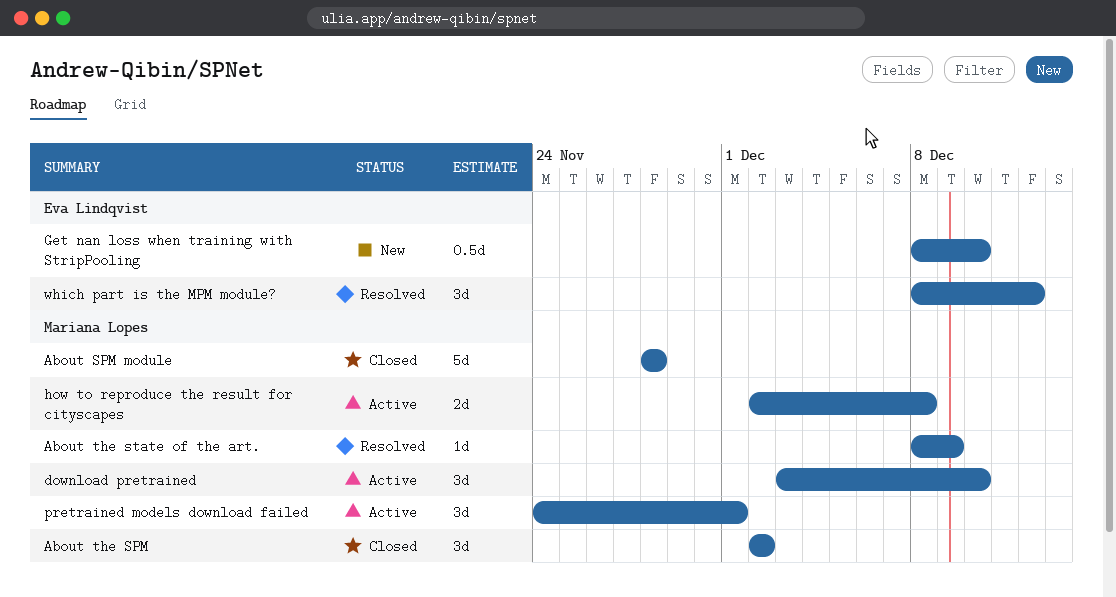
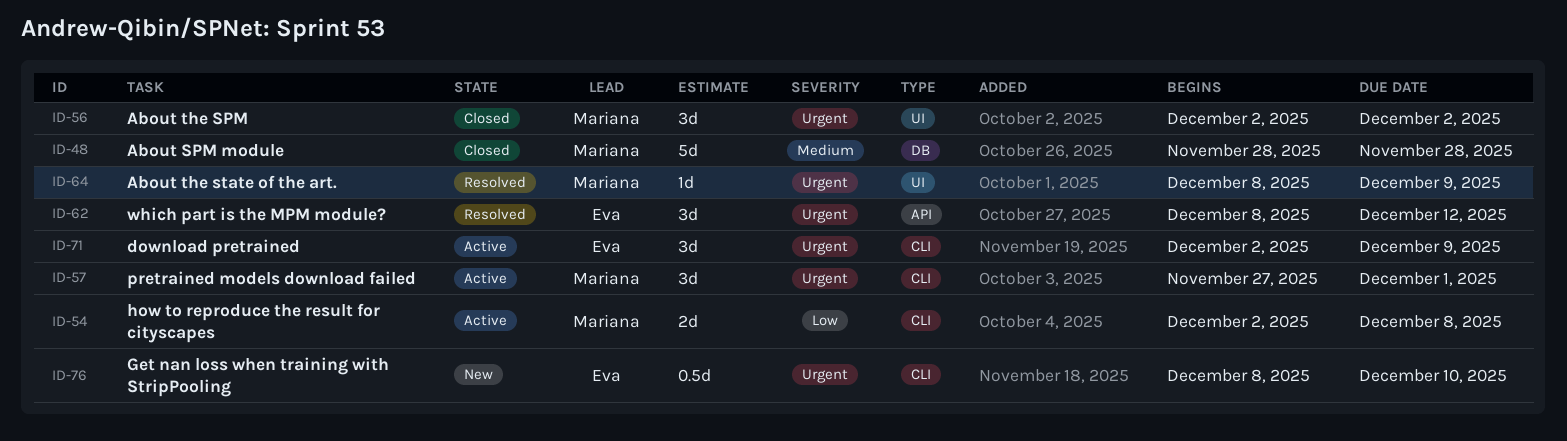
download pretrained, owner: Mariana Lopes -> Eva Lindqvist
download pretrained, start: Dec 3 -> Dec 2
download pretrained, due: Dec 10 -> Dec 9
pretrained models download failed, start: Nov 24 -> Nov 27

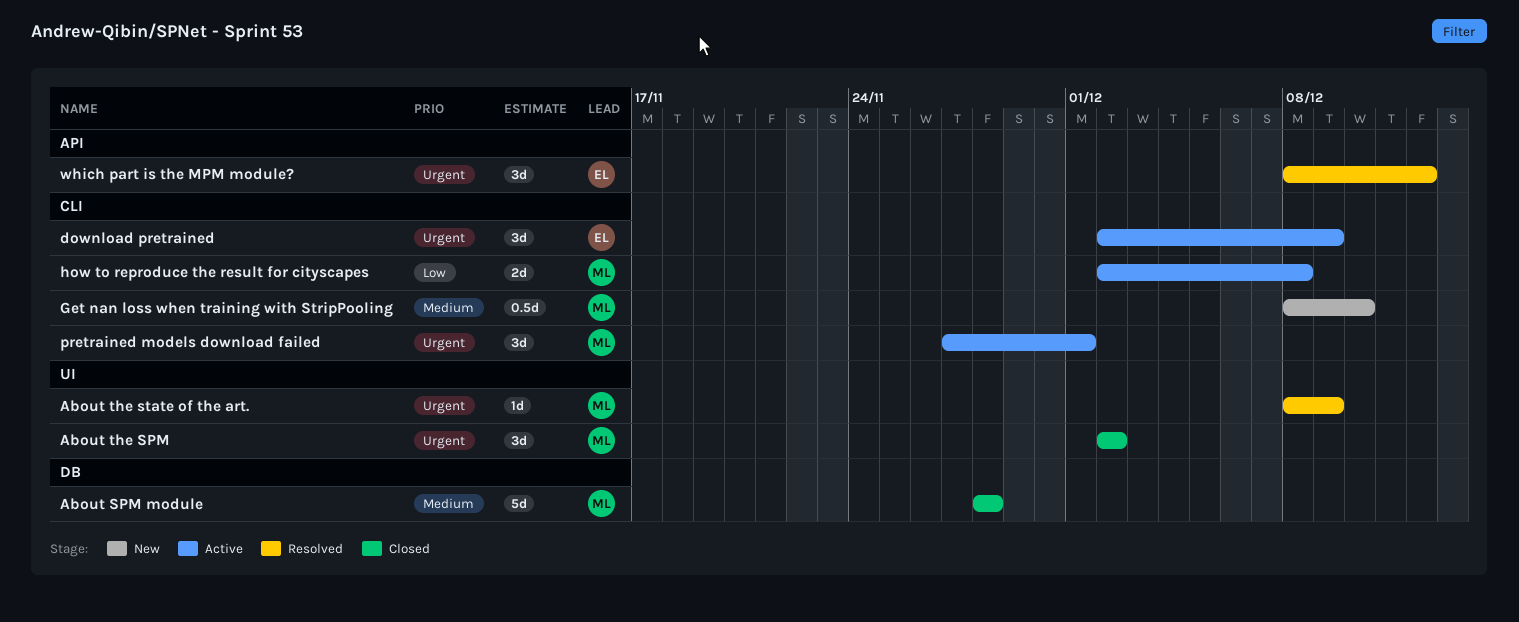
Get nan loss when training with StripPooling, owner: Eva -> Mariana
Get nan loss when training with StripPooling, priority: Urgent -> Medium

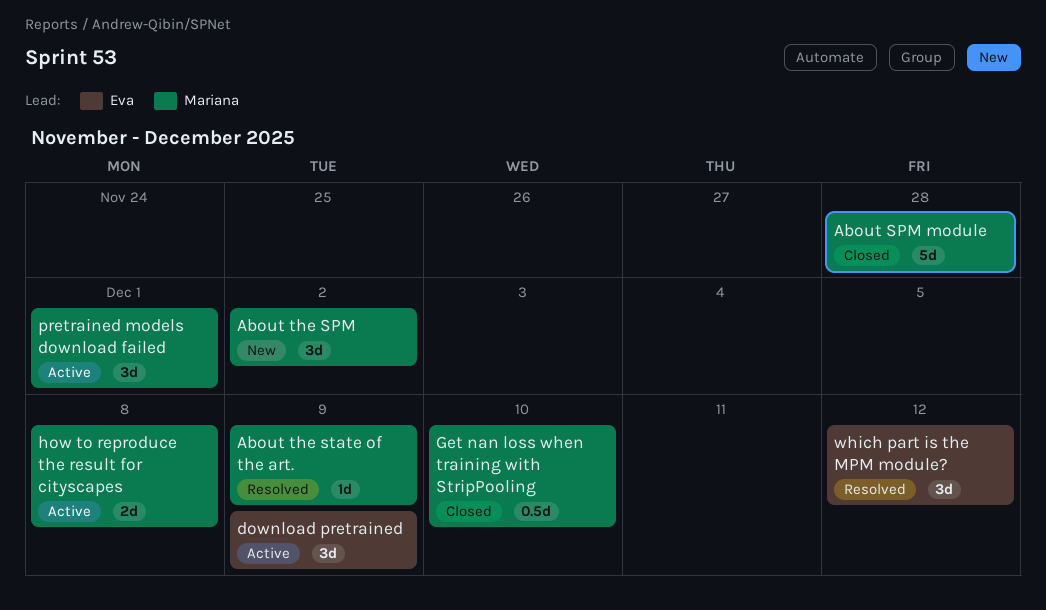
About the SPM, status: Closed -> New
Get nan loss when training with StripPooling, status: New -> Closed

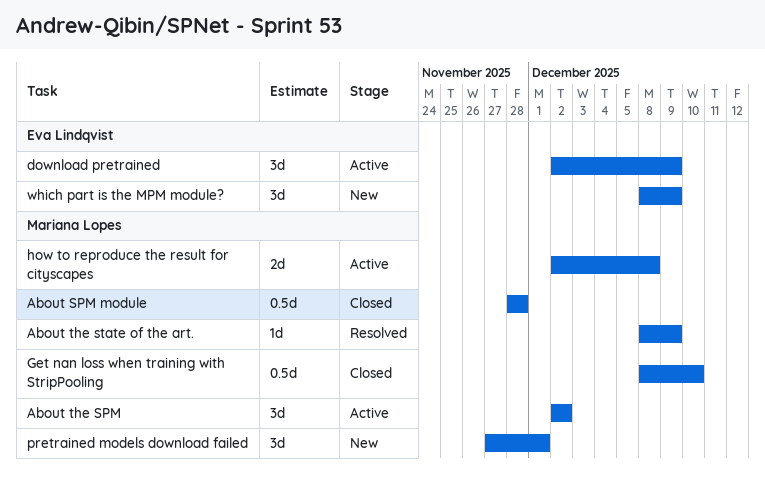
About SPM module, estimate: 5d -> 0.5d
About the SPM, status: New -> Active
pretrained models download failed, status: Active -> New
which part is the MPM module?, status: Resolved -> New
which part is the MPM module?, due: Dec 12 -> Dec 9

